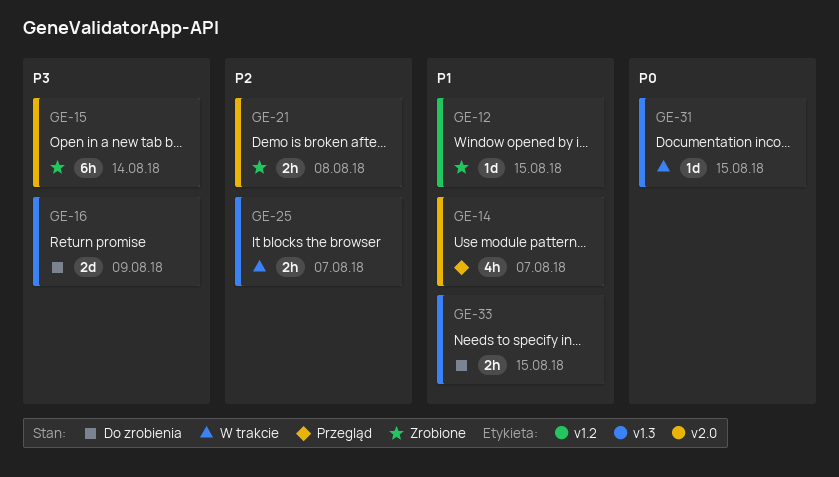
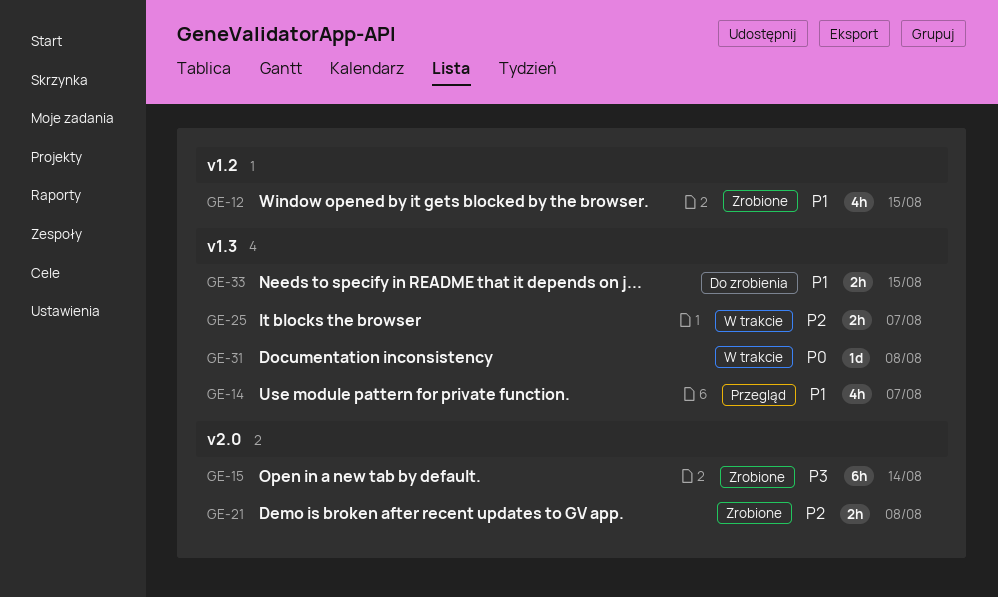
GE-12, estimate: 1d -> 4h
GE-14, label: v2.0 -> v1.3
GE-16: present -> none
GE-31, due: Aug 15 -> Aug 8

